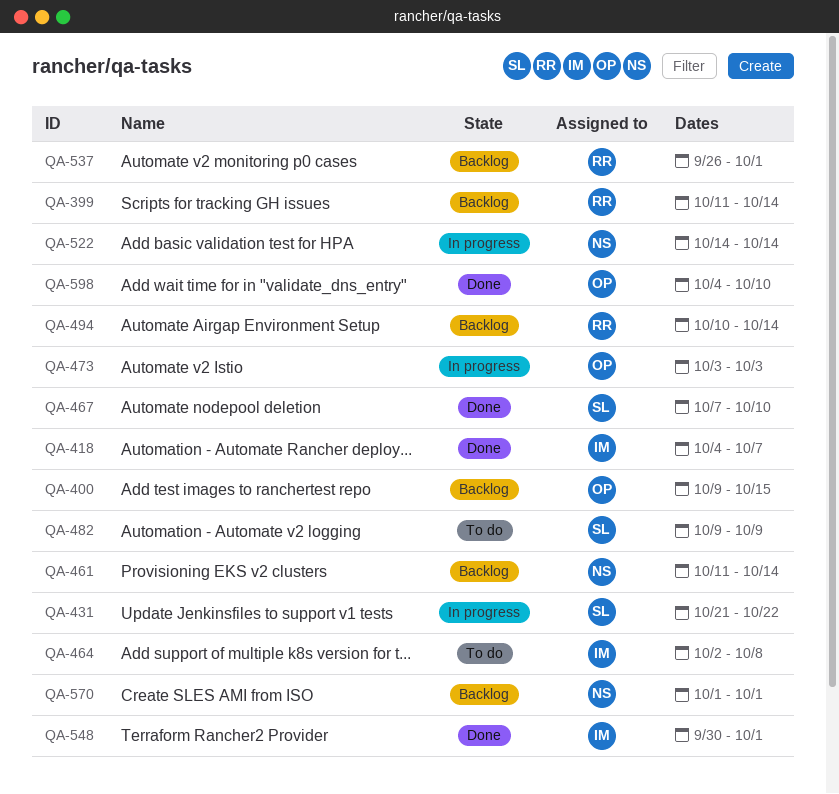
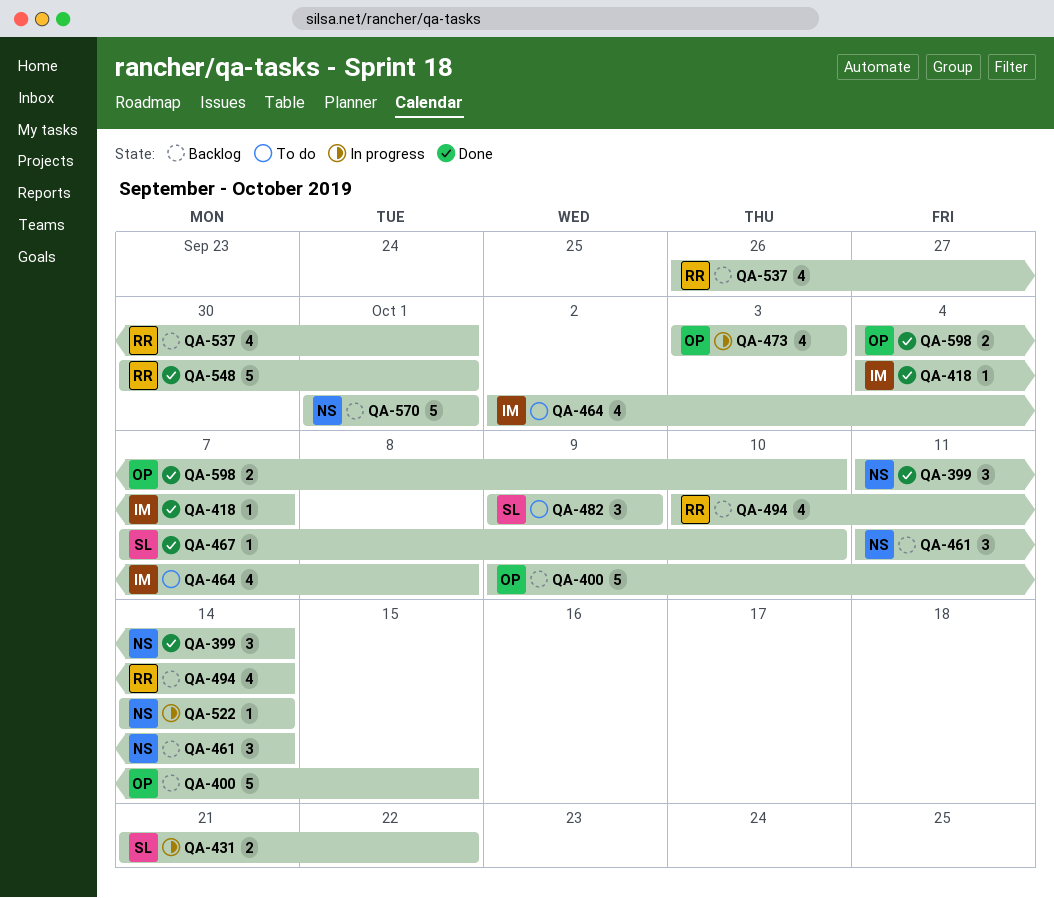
QA-399, status: Backlog -> Done
QA-399, owner: RR -> NS
QA-548, owner: IM -> RR

